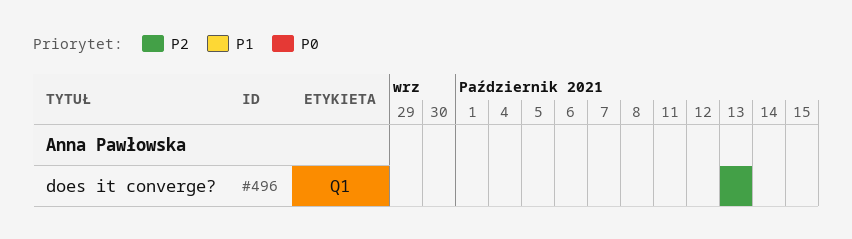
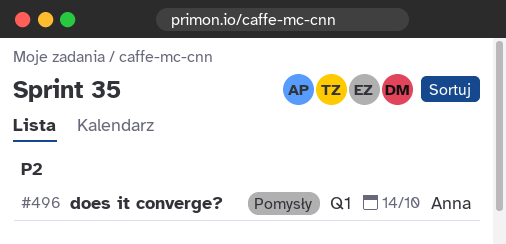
#496, due: Oct 13 -> Oct 14

